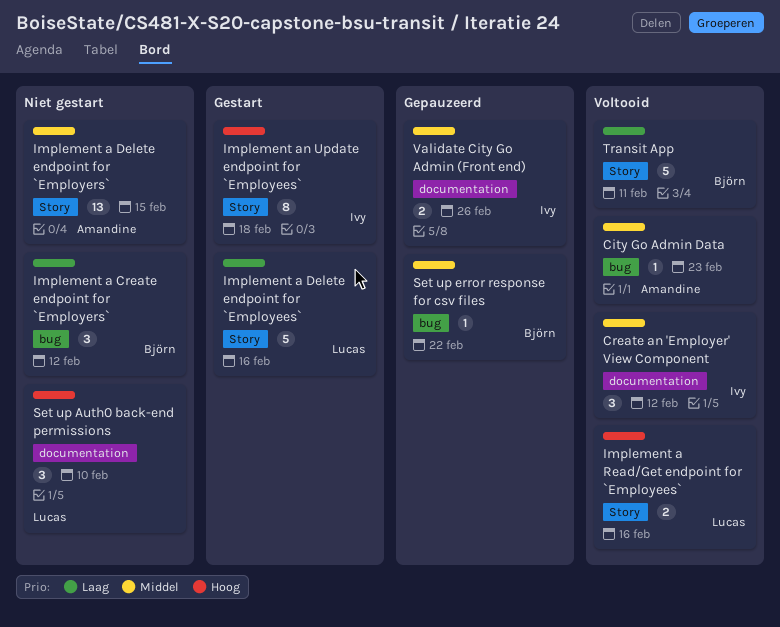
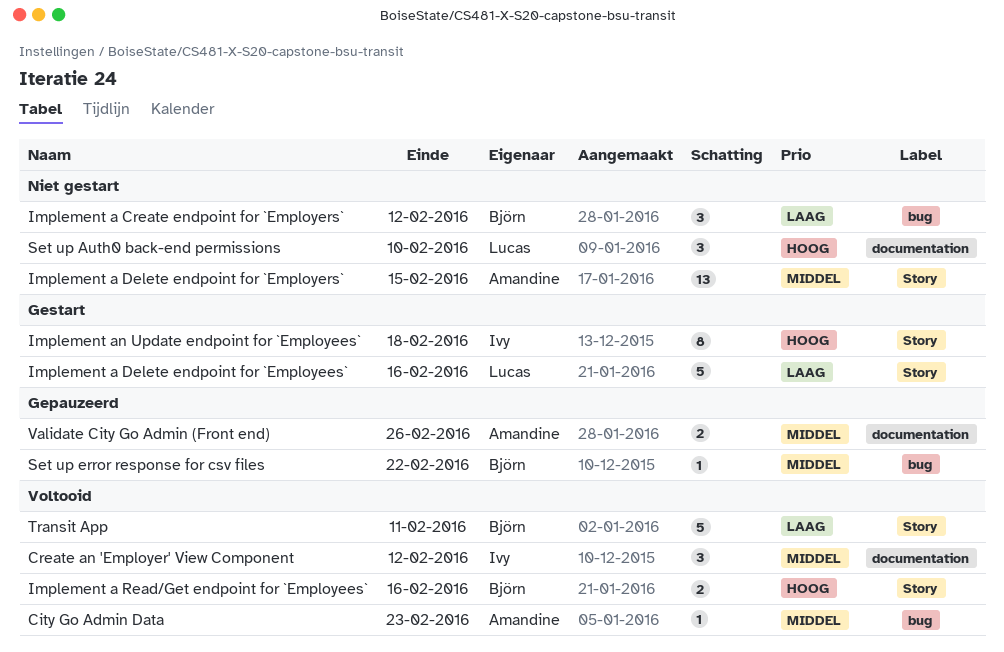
Implement a Read/Get endpoint for `Employees`, owner: Lucas -> Björn
Validate City Go Admin (Front end), owner: Ivy -> Amandine

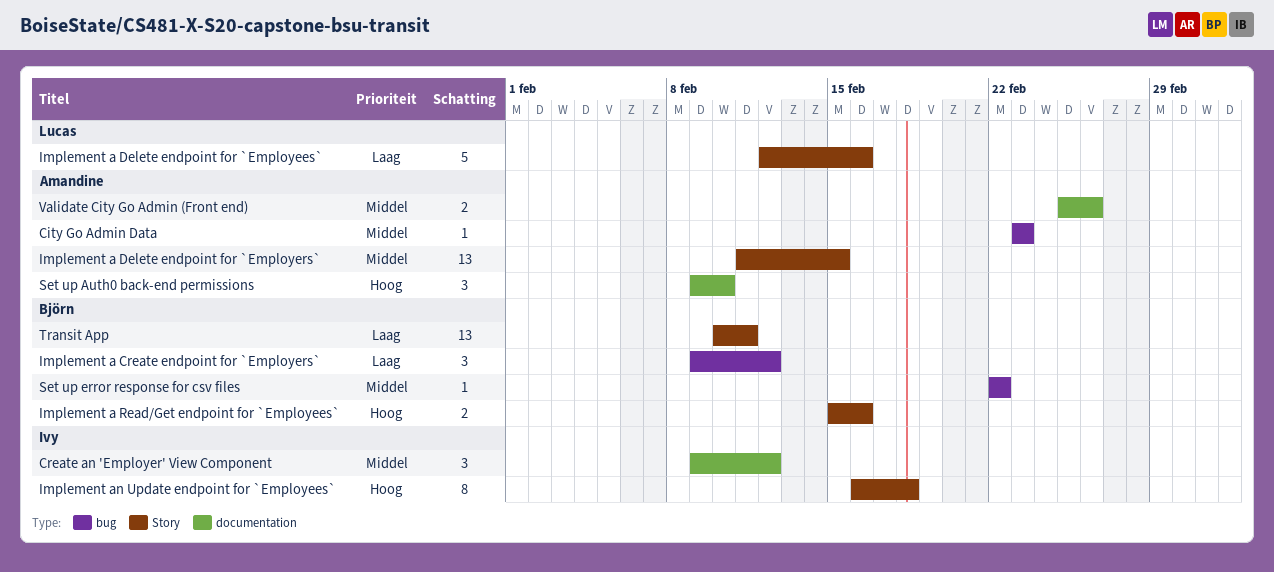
Set up Auth0 back-end permissions, owner: Lucas -> Amandine
Transit App, estimate: 5 -> 13

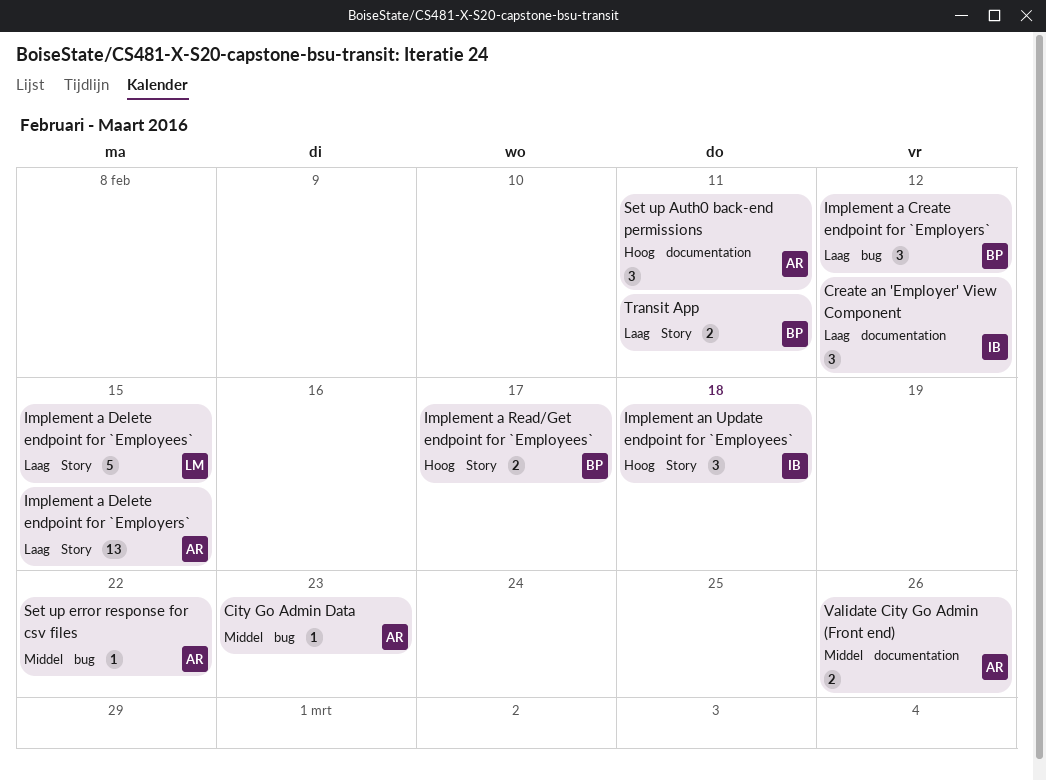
Create an 'Employer' View Component, priority: Middel -> Laag
Implement a Delete endpoint for `Employees`, due: Feb 16 -> Feb 15
Implement a Delete endpoint for `Employers`, priority: Middel -> Laag
Implement a Read/Get endpoint for `Employees`, due: Feb 16 -> Feb 17
Implement an Update endpoint for `Employees`, estimate: 8 -> 3
Set up Auth0 back-end permissions, due: Feb 10 -> Feb 11
Set up error response for csv files, owner: Björn -> Amandine
Transit App, estimate: 13 -> 2

